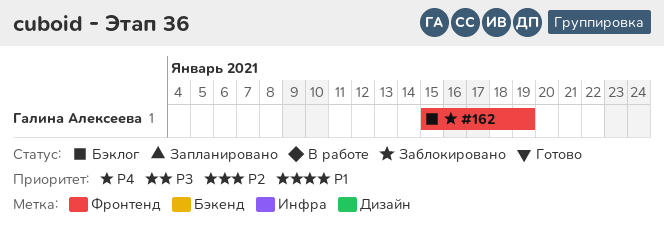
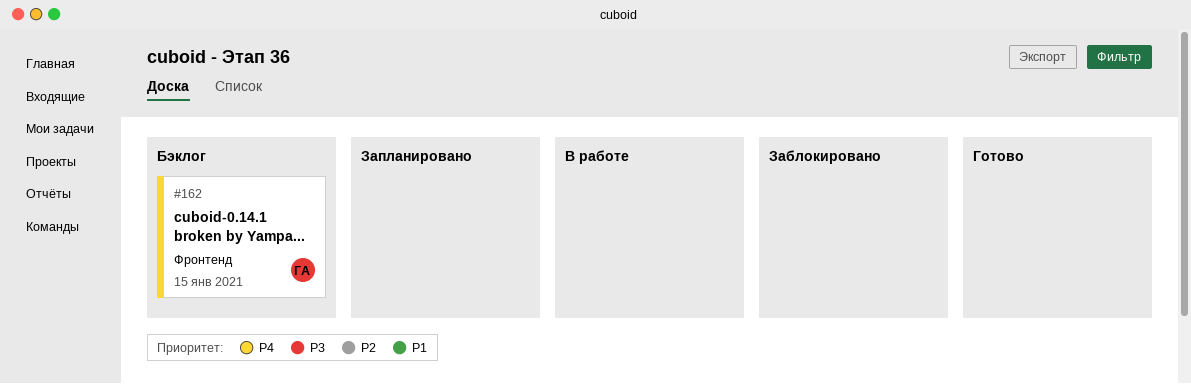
#162, due: Jan 19 -> Jan 15

